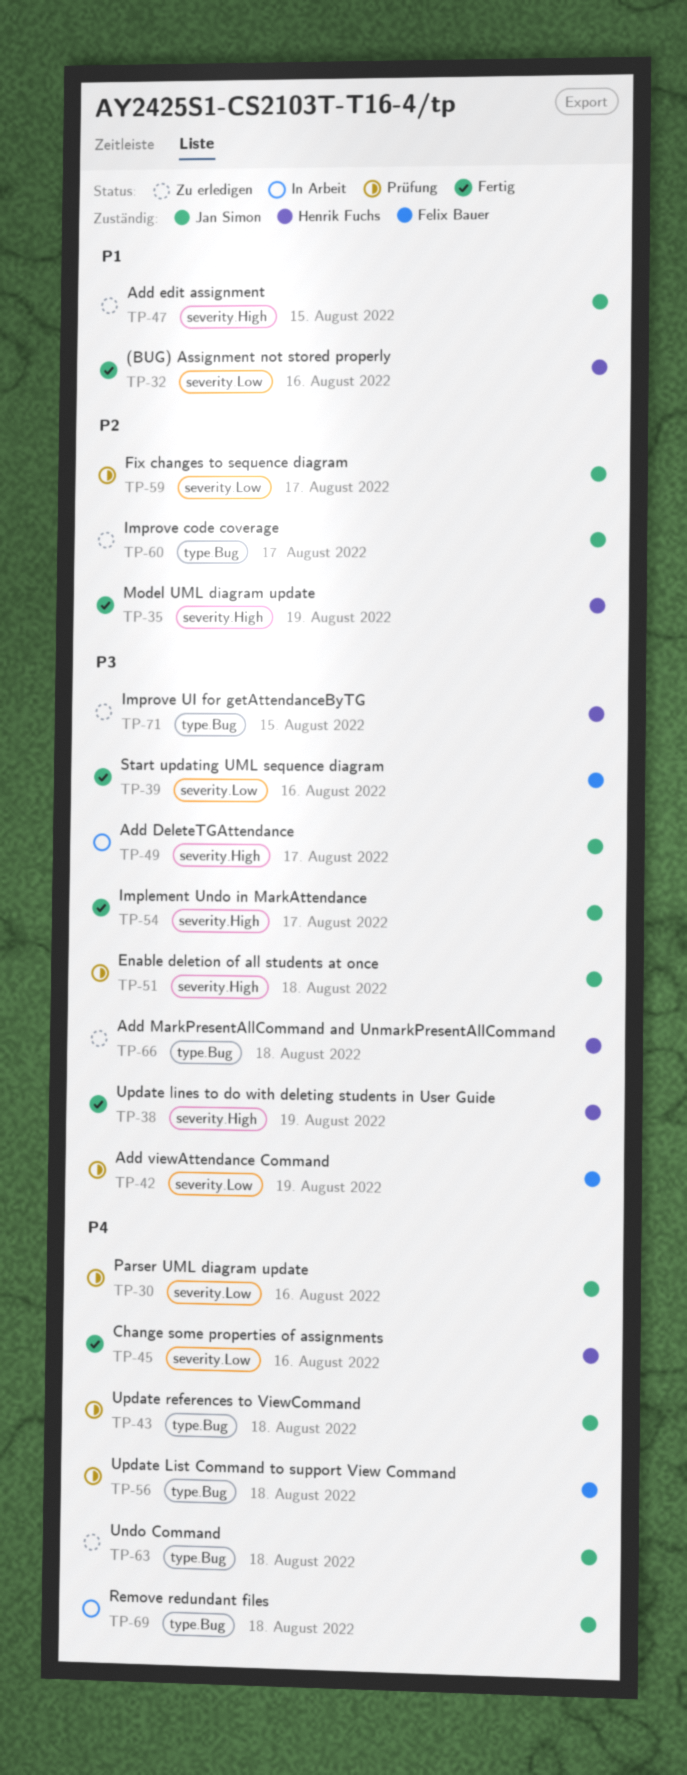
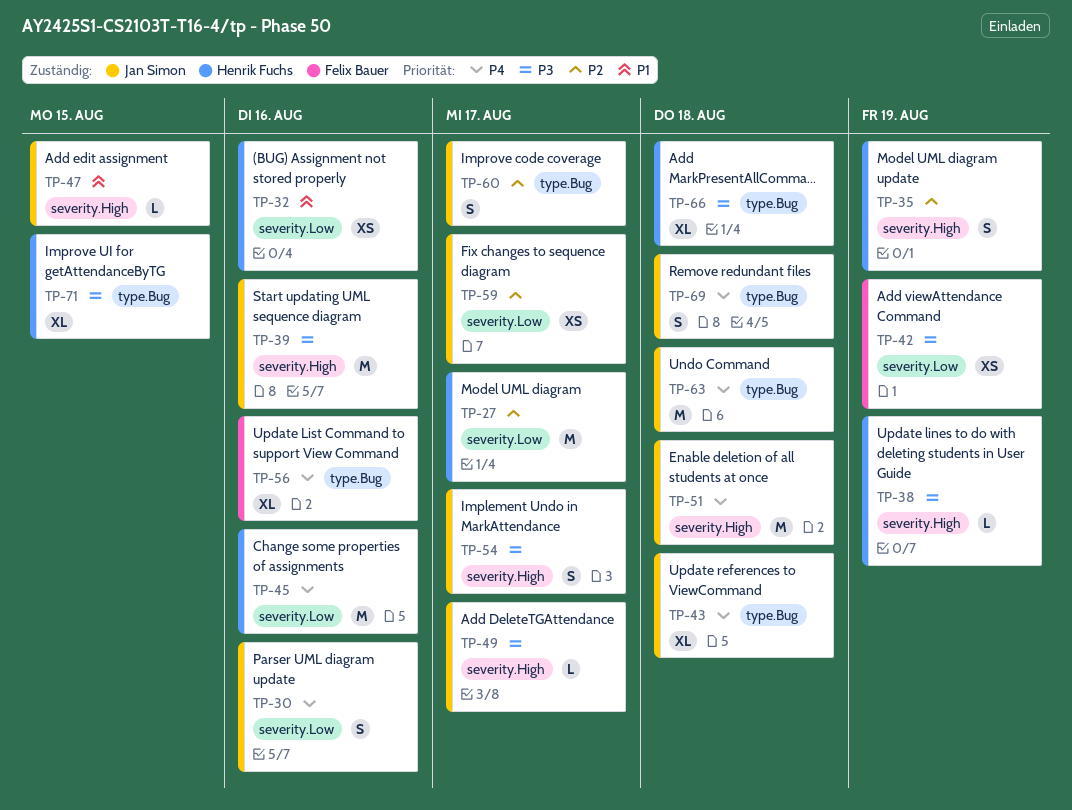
TP-27: none -> present
TP-39, owner: Felix Bauer -> Jan Simon
TP-39, label: severity.Low -> severity.High
TP-51, priority: P3 -> P4
TP-56, due: Aug 18 -> Aug 16

